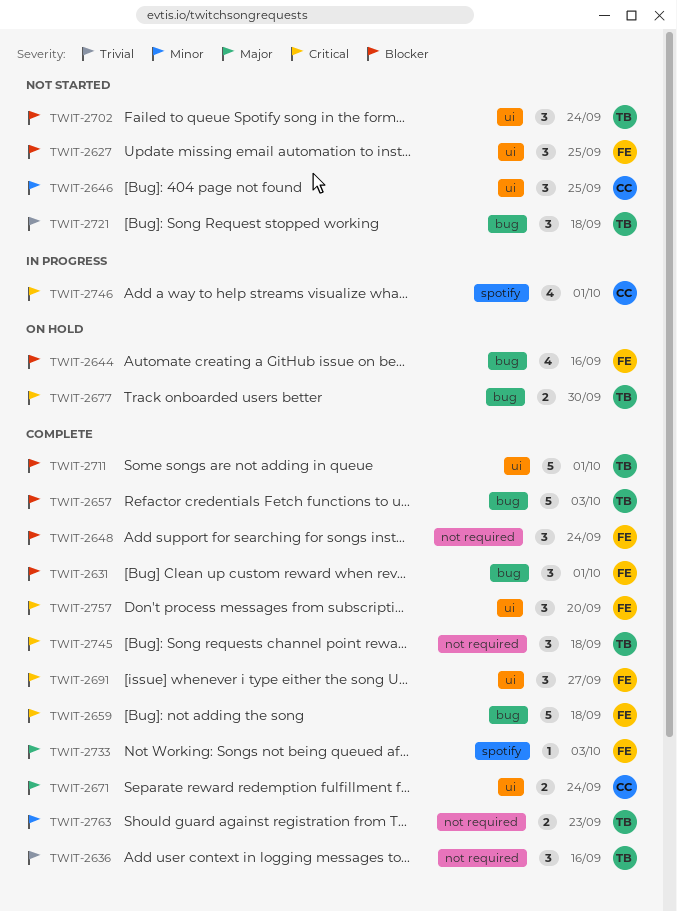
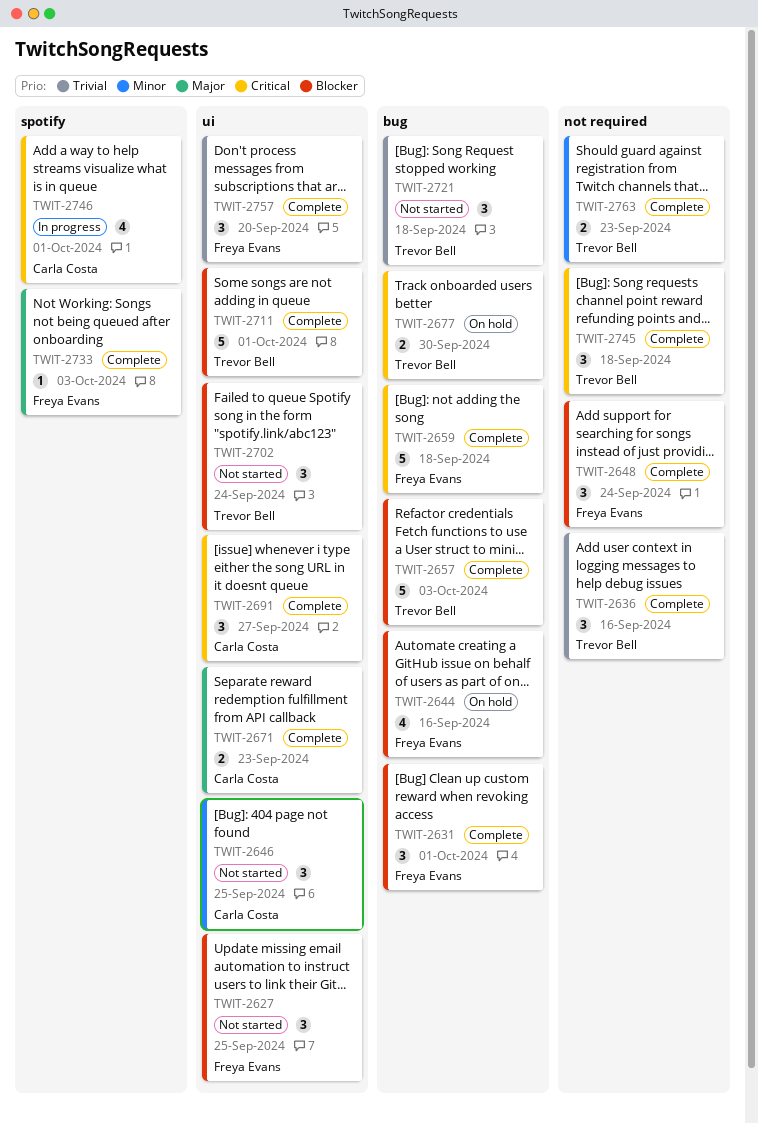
TWIT-2671, due: Sep 24 -> Sep 23
TWIT-2691, owner: Freya Evans -> Carla Costa
TWIT-2757, priority: Critical -> Trivial

